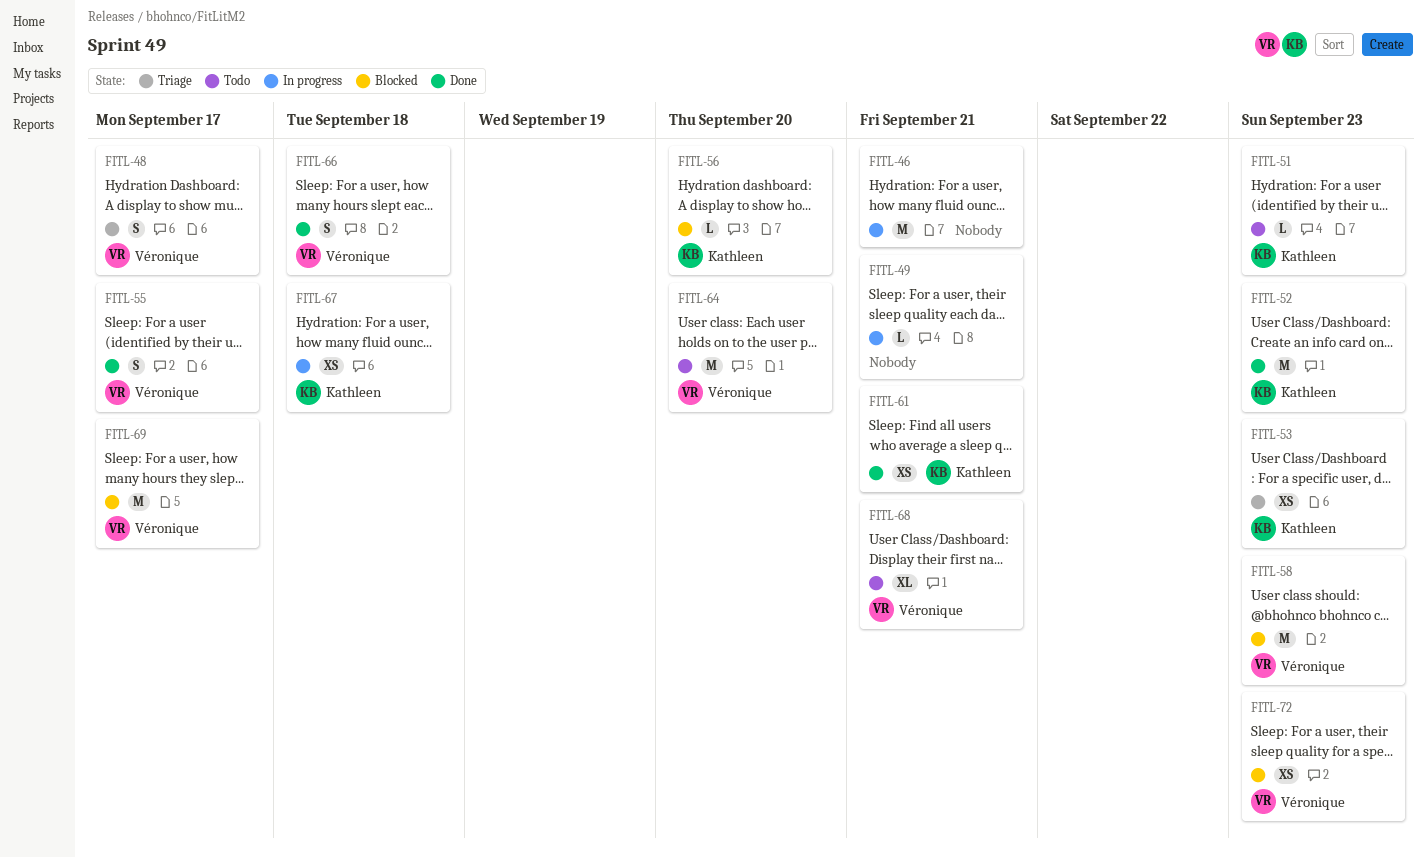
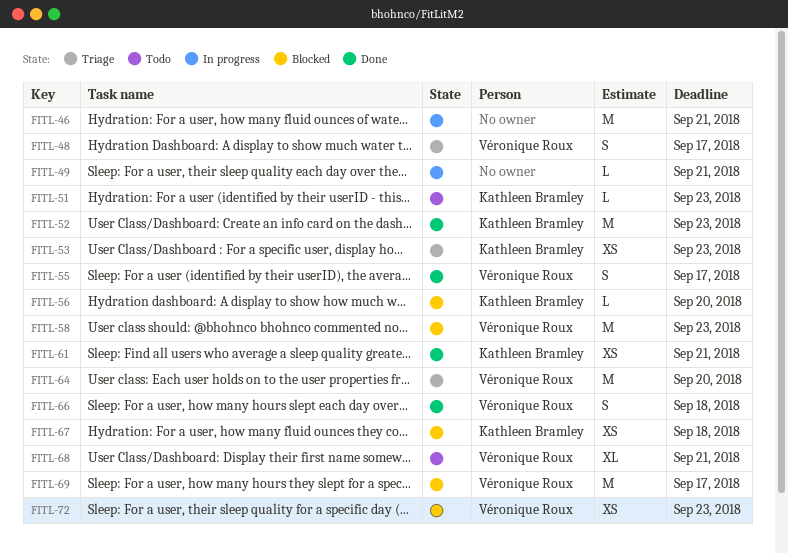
FITL-64, status: Todo -> Triage
FITL-67, status: In progress -> Blocked

